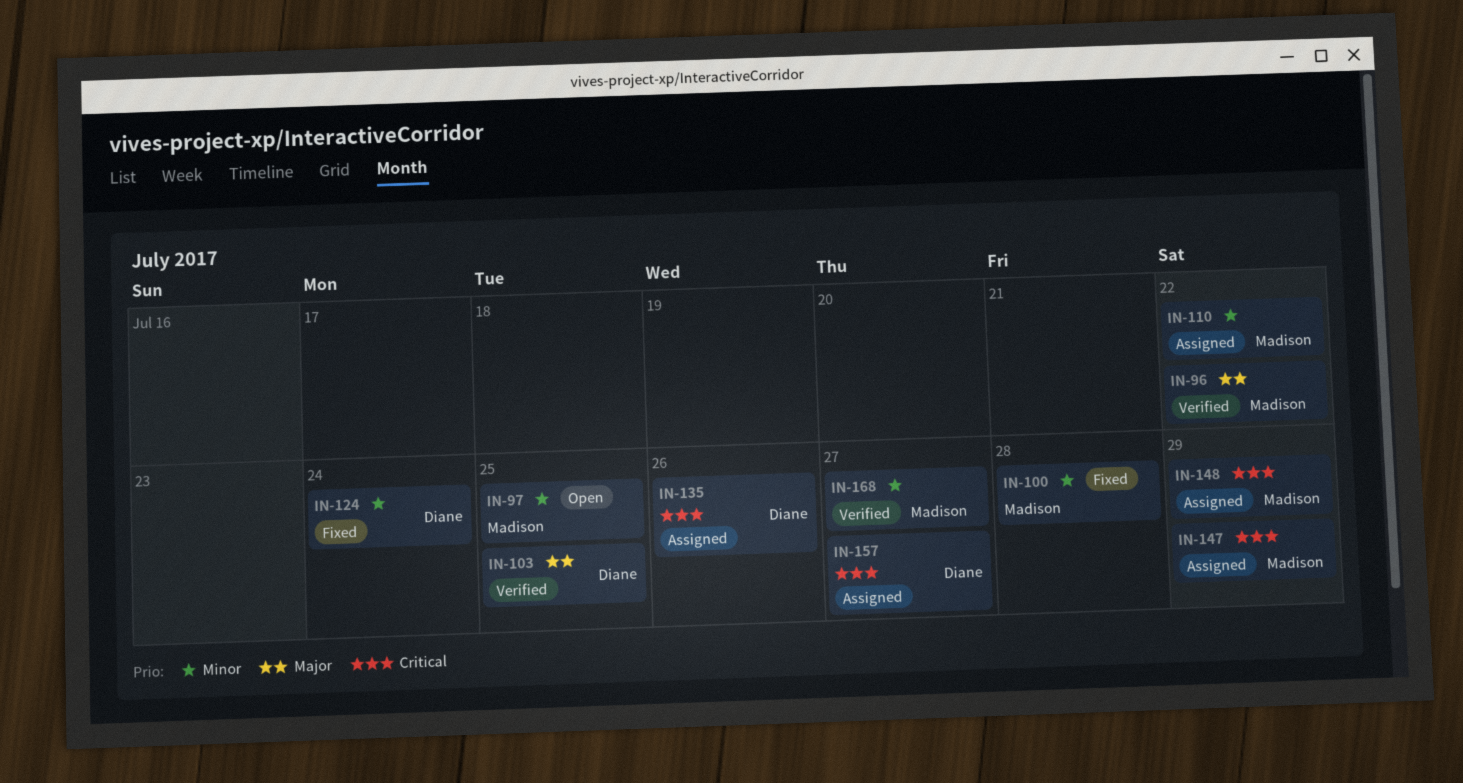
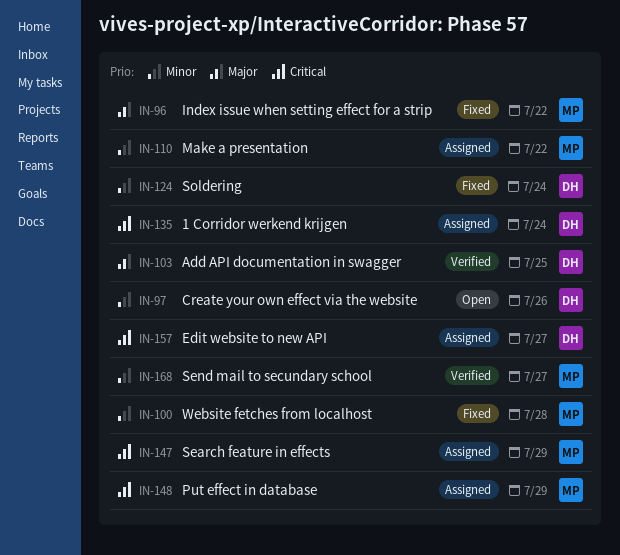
IN-96, status: Verified -> Fixed
IN-97, owner: Madison -> Diane
IN-97, due: Jul 25 -> Jul 26
IN-135, due: Jul 26 -> Jul 24

